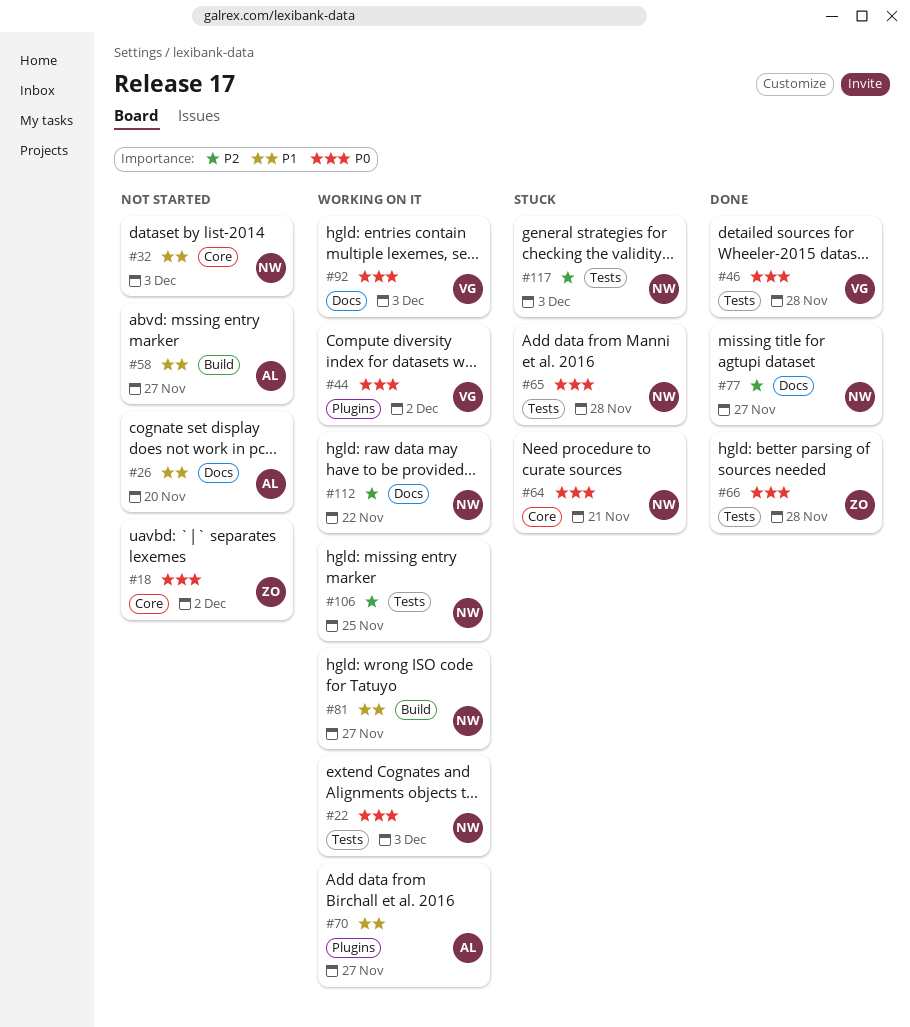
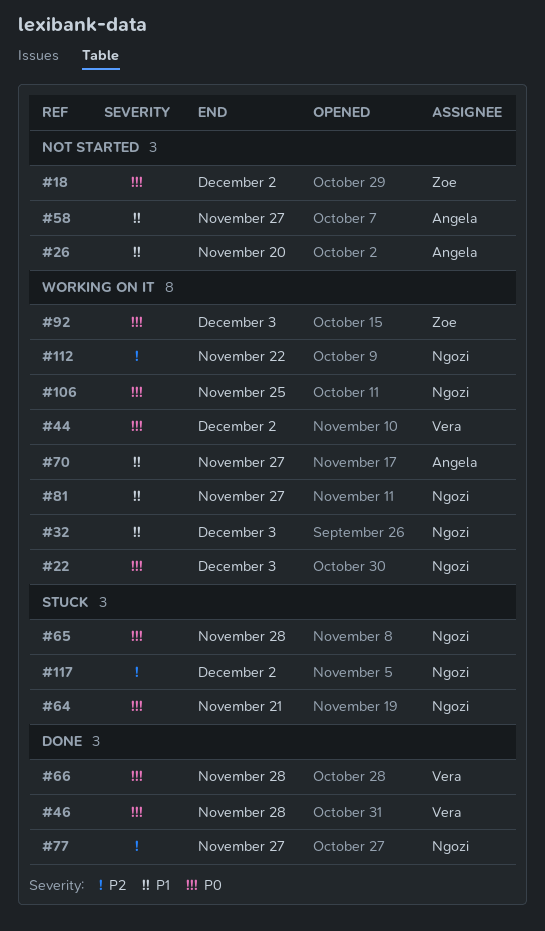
#32, status: Not started -> Working on it
#66, owner: Zoe -> Vera
#92, owner: Vera -> Zoe
#106, priority: P2 -> P0
#117, due: Dec 3 -> Dec 2

